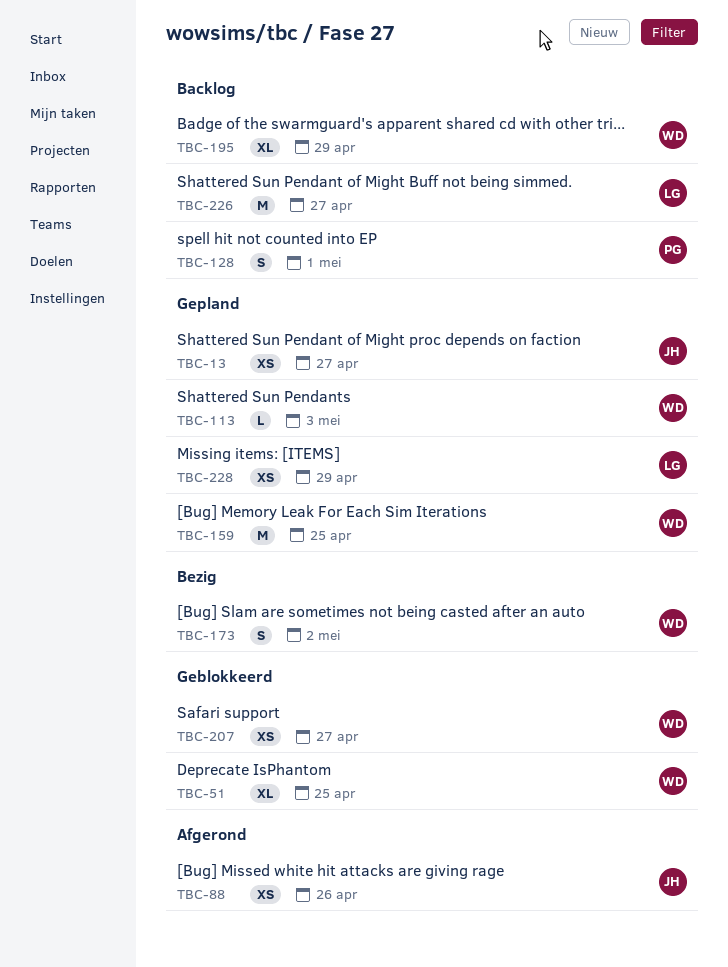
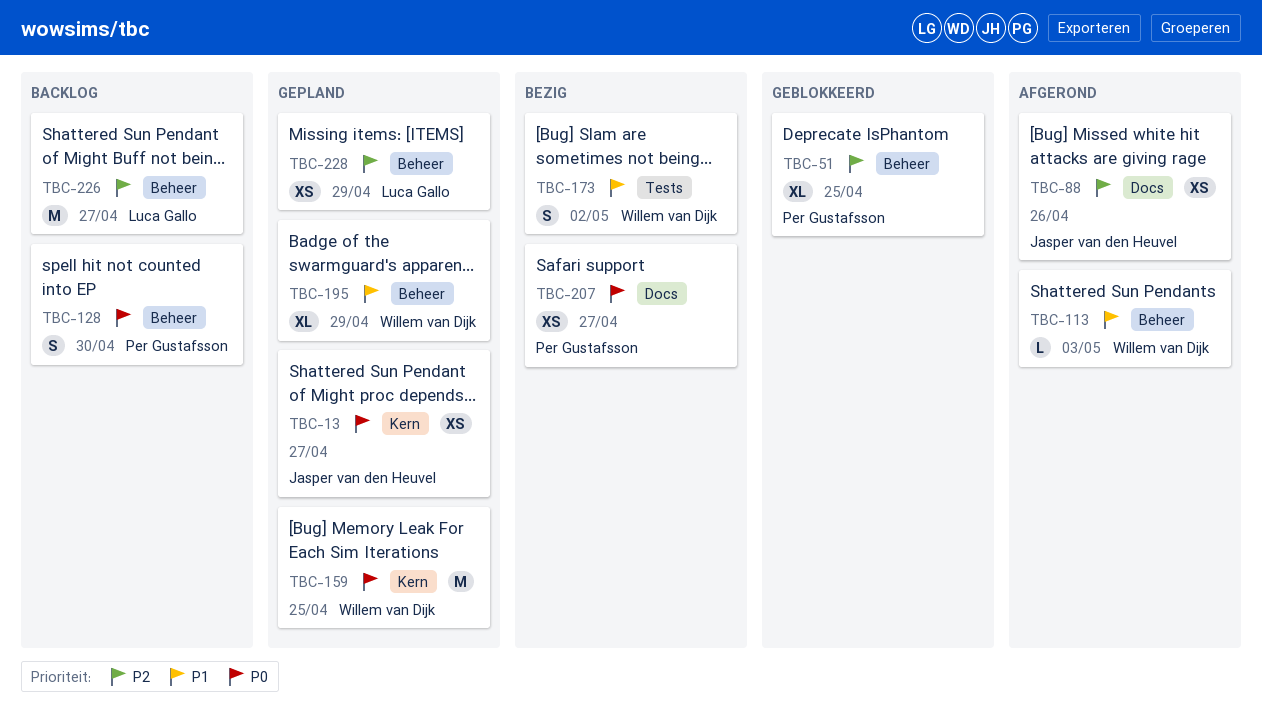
TBC-51, owner: Willem van Dijk -> Per Gustafsson
TBC-113, status: Gepland -> Afgerond
TBC-128, due: May 1 -> Apr 30
TBC-195, status: Backlog -> Gepland
TBC-207, status: Geblokkeerd -> Bezig
TBC-207, owner: Willem van Dijk -> Per Gustafsson

